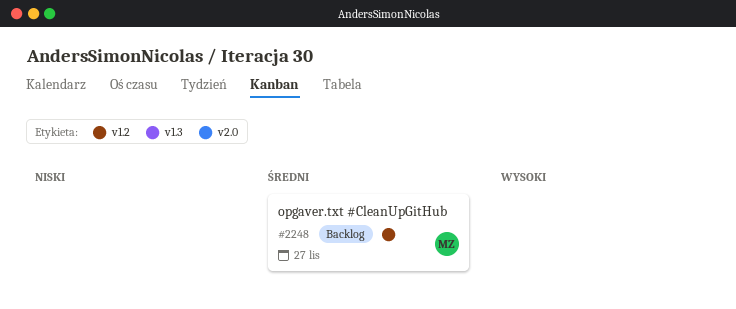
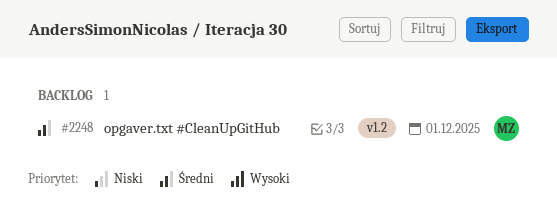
#2248, due: Nov 27 -> Dec 1

